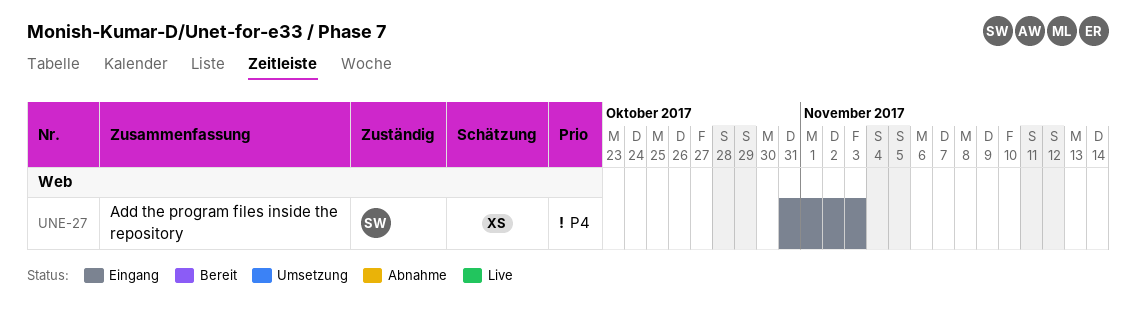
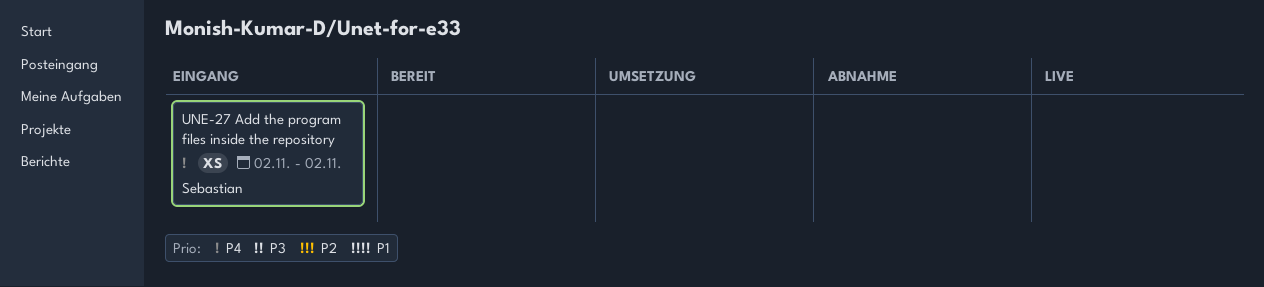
UNE-27, start: Oct 31 -> Nov 2
UNE-27, due: Nov 3 -> Nov 2

